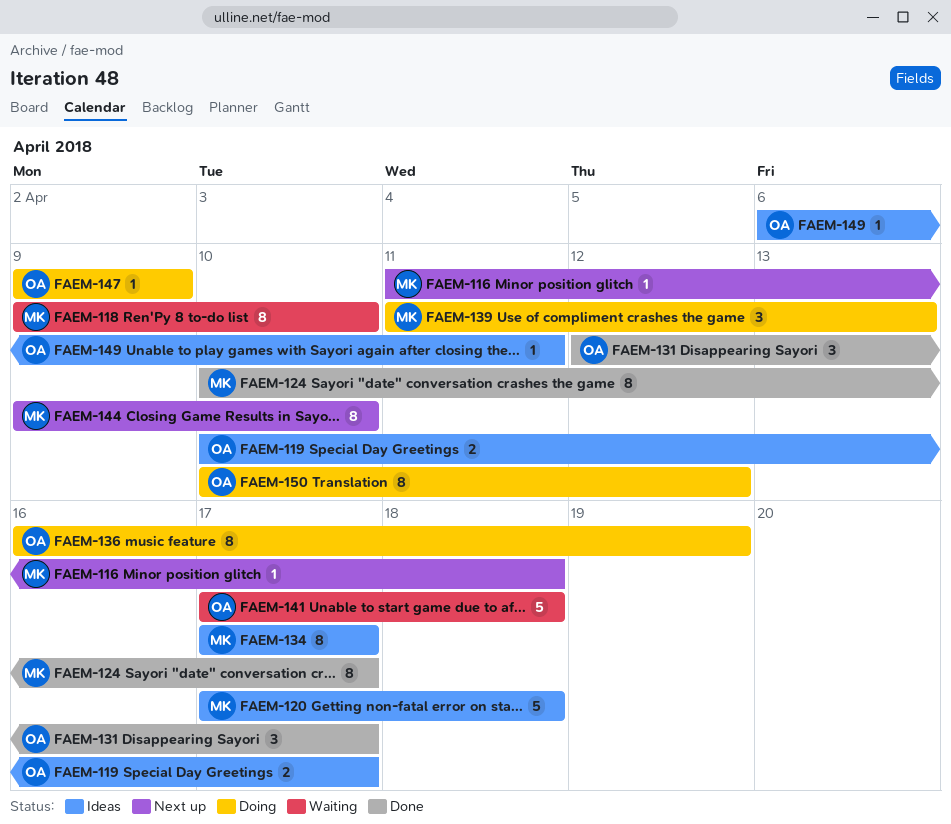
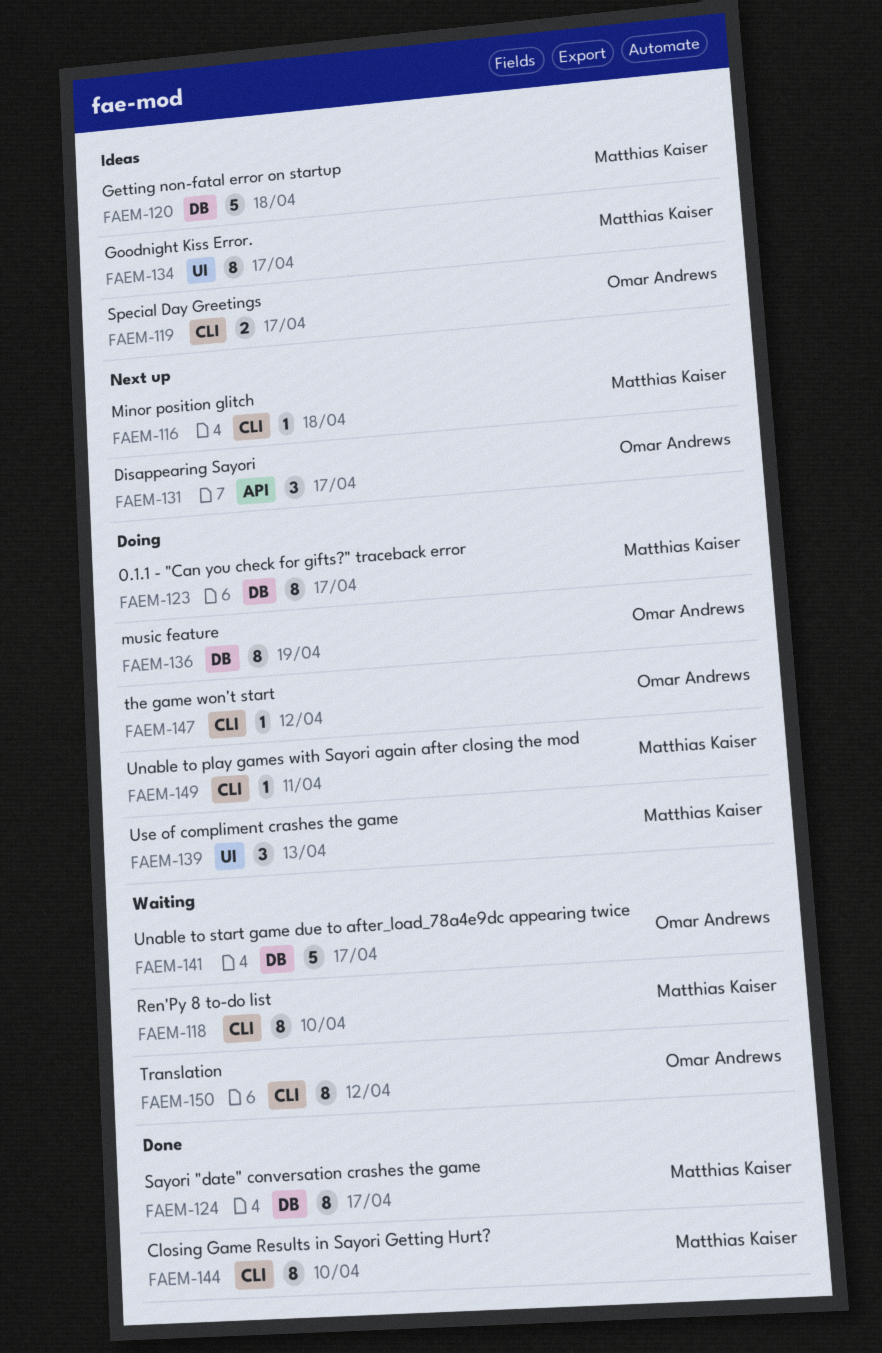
FAEM-123: none -> present
FAEM-131, status: Done -> Next up
FAEM-141, due: Apr 18 -> Apr 17
FAEM-144, status: Next up -> Done
FAEM-147, due: Apr 9 -> Apr 12
FAEM-149, status: Ideas -> Doing
FAEM-149, owner: Omar Andrews -> Matthias Kaiser
FAEM-150, status: Doing -> Waiting

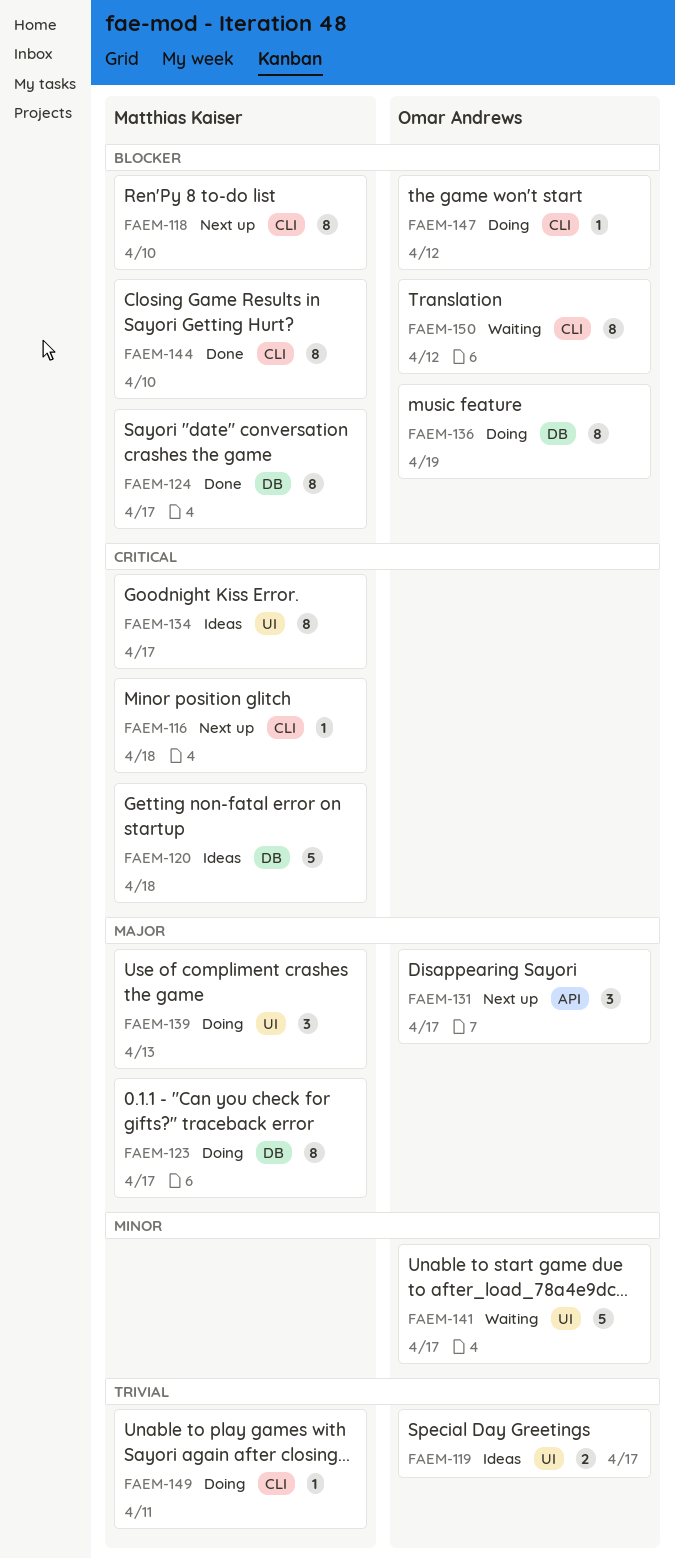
FAEM-118, status: Waiting -> Next up
FAEM-119, label: CLI -> UI
FAEM-141, label: DB -> UI

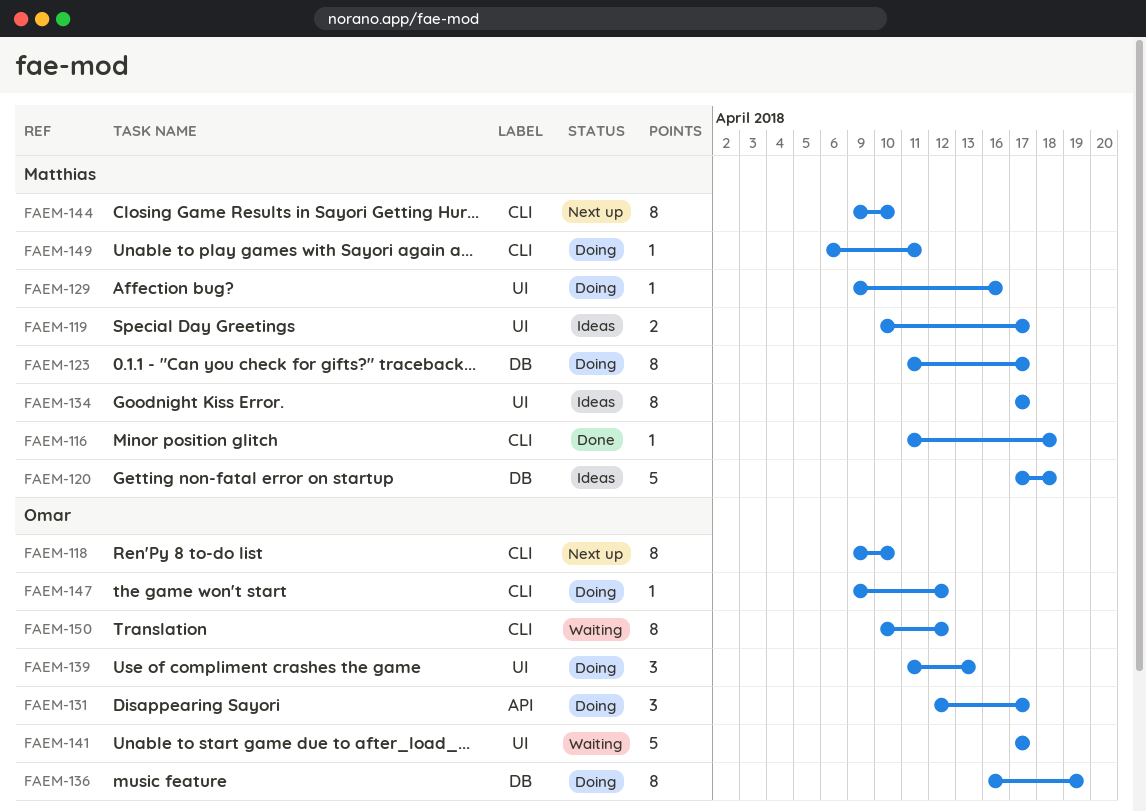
FAEM-116, status: Next up -> Done
FAEM-118, owner: Matthias Kaiser -> Omar Andrews
FAEM-119, owner: Omar Andrews -> Matthias Kaiser
FAEM-124: present -> none
FAEM-129: none -> present
FAEM-131, status: Next up -> Doing
FAEM-139, owner: Matthias Kaiser -> Omar Andrews
FAEM-144, status: Done -> Next up

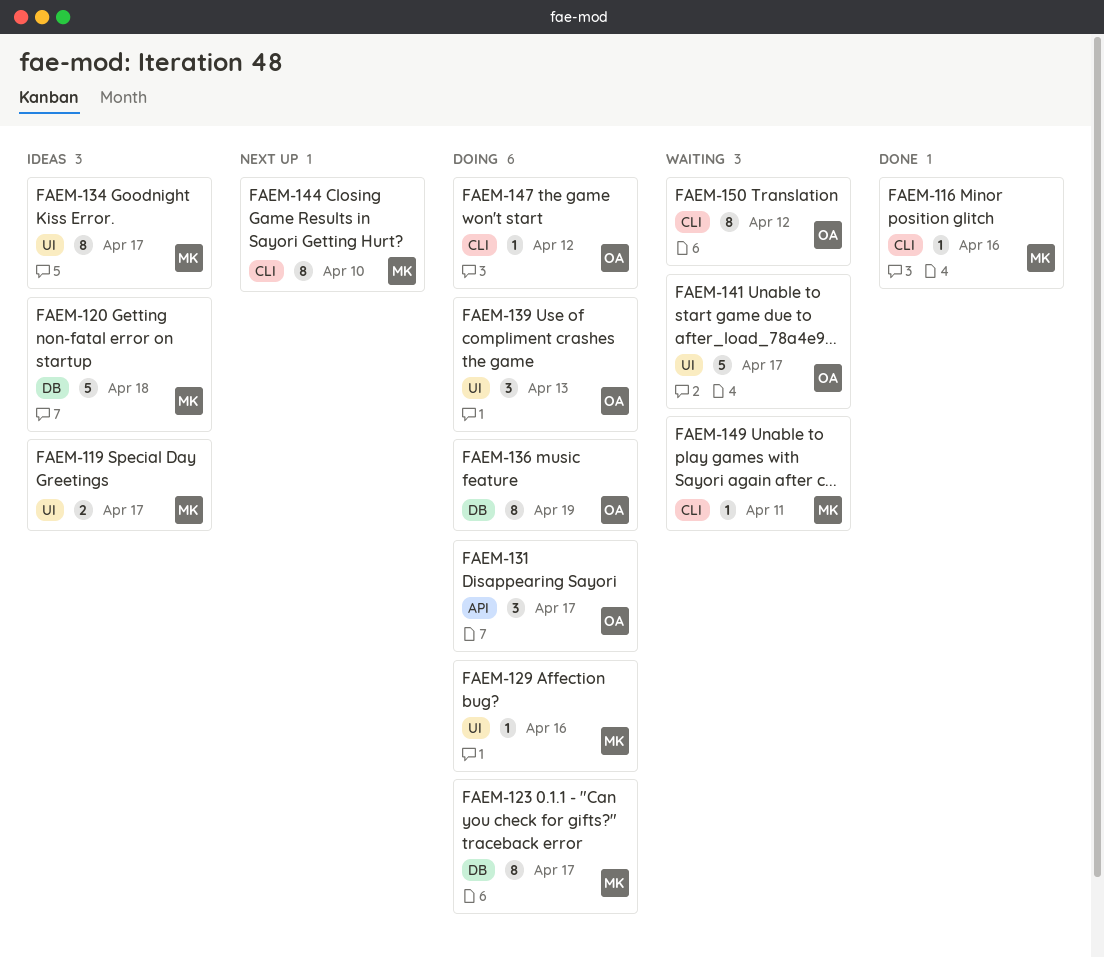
FAEM-116, due: Apr 18 -> Apr 16
FAEM-118: present -> none
FAEM-149, status: Doing -> Waiting

